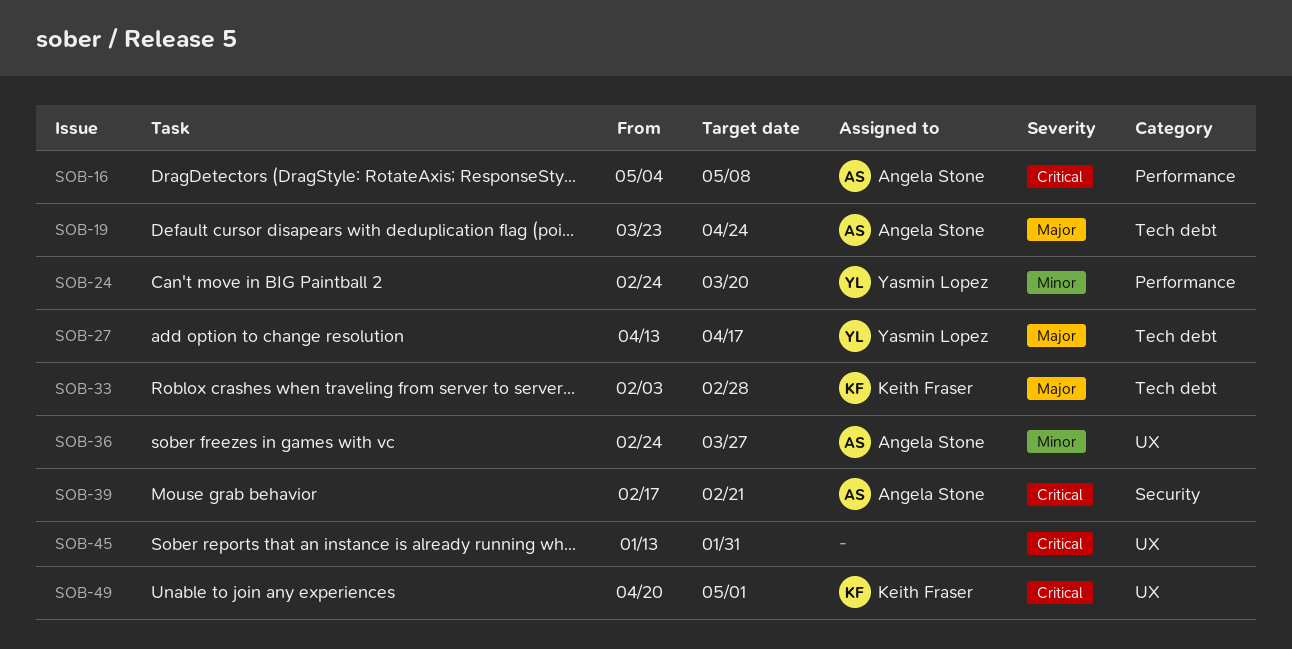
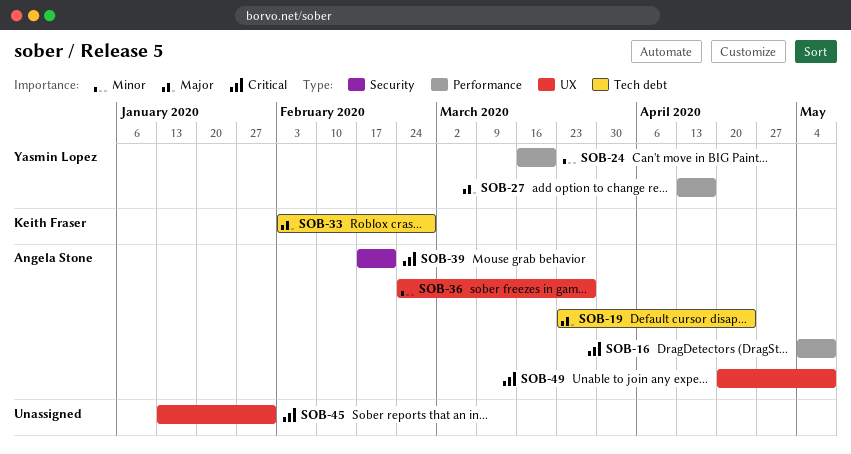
SOB-24, start: Feb 24 -> Mar 16
SOB-27, label: Tech debt -> Performance
SOB-49, owner: Keith Fraser -> Angela Stone
SOB-49, due: May 1 -> May 8

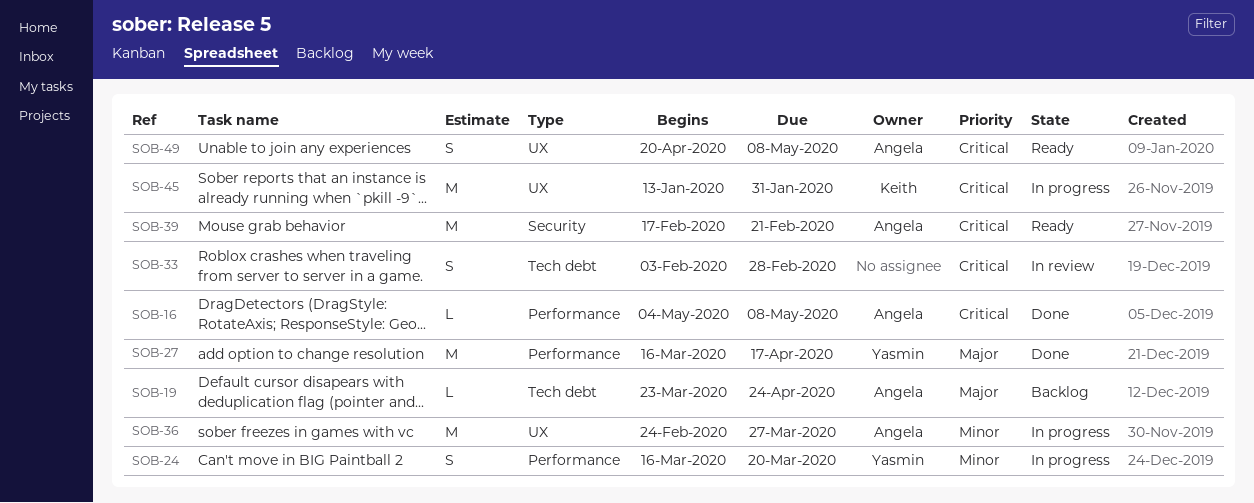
SOB-27, start: Apr 13 -> Mar 16
SOB-33, owner: Keith Fraser -> none
SOB-33, priority: Major -> Critical
SOB-45, owner: none -> Keith Fraser

